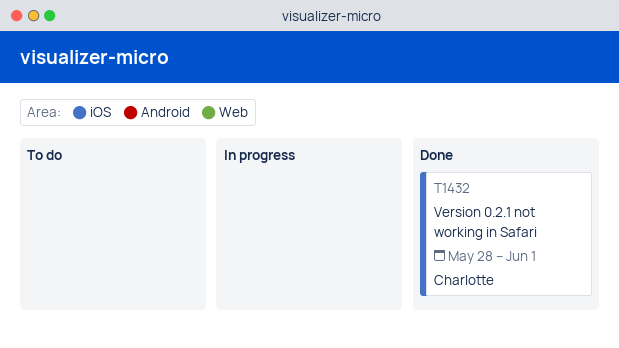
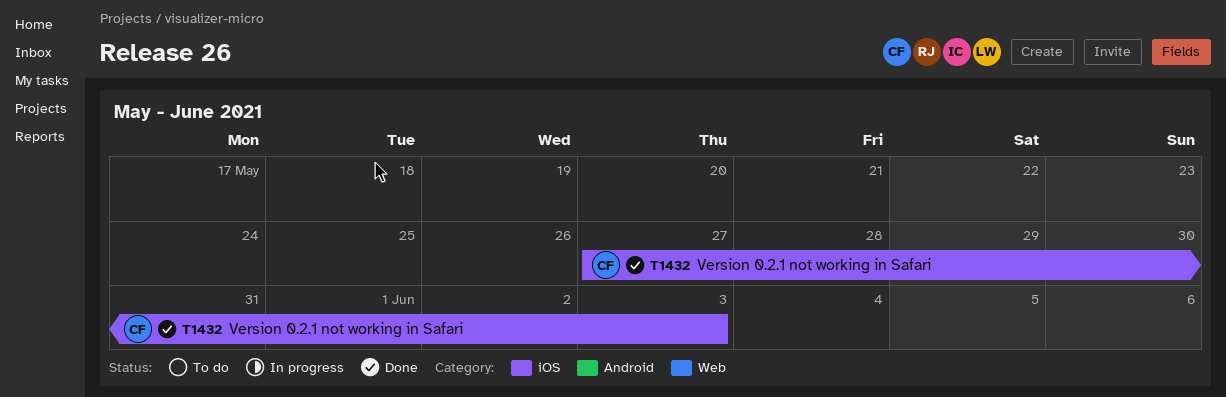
T1432, start: May 28 -> May 27
T1432, due: Jun 1 -> Jun 3

